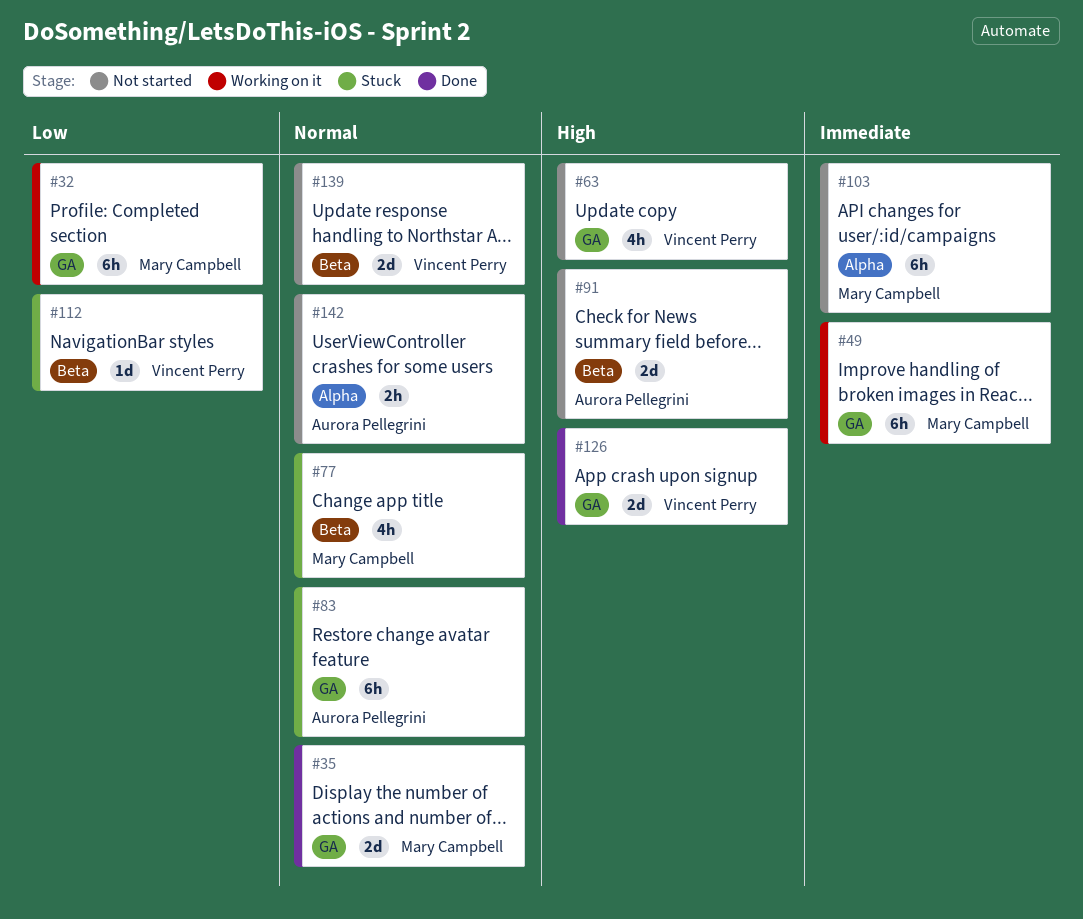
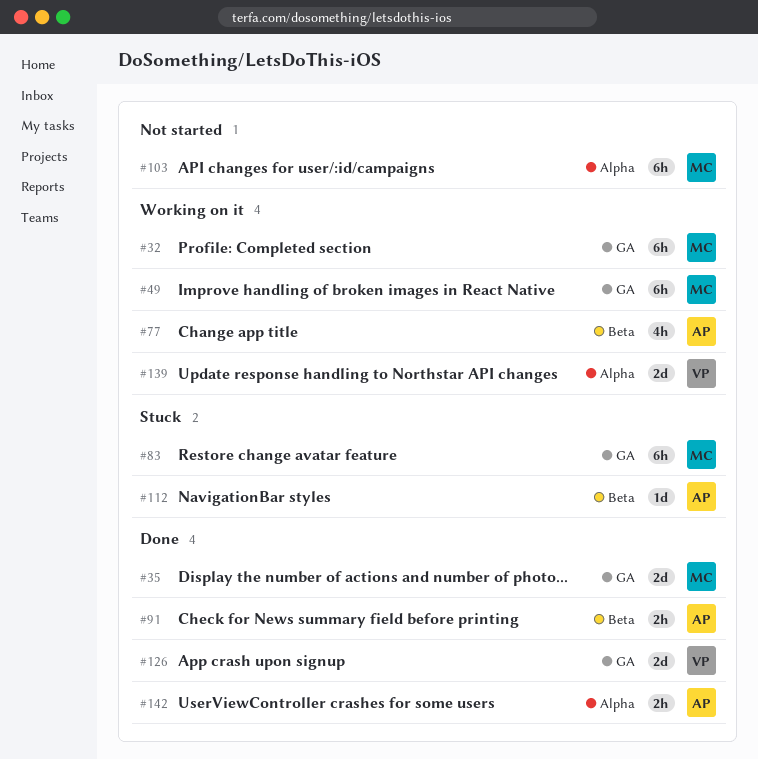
#63: present -> none
#77, status: Stuck -> Working on it
#77, owner: Mary Campbell -> Aurora Pellegrini
#83, owner: Aurora Pellegrini -> Mary Campbell
#91, status: Not started -> Done
#91, estimate: 2d -> 2h
#112, owner: Vincent Perry -> Aurora Pellegrini
#139, status: Not started -> Working on it
#139, label: Beta -> Alpha
#142, status: Not started -> Done

